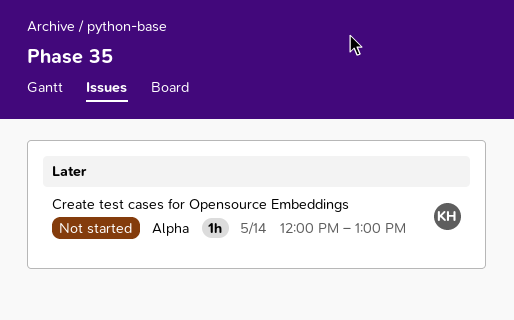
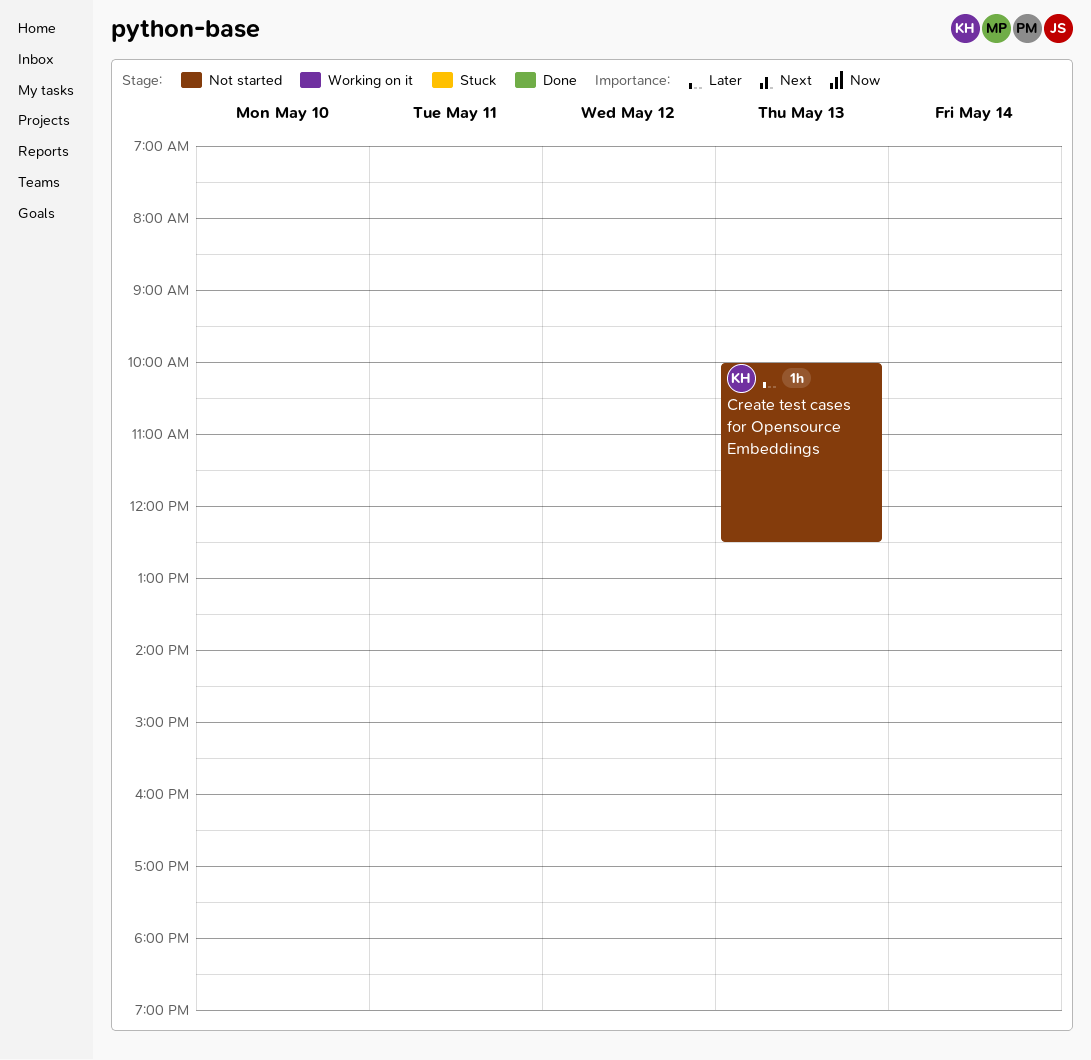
Create test cases for Opensource Embeddings, day: May 14 -> May 13
Create test cases for Opensource Embeddings, begins: 12:00 -> 10:00
Create test cases for Opensource Embeddings, ends: 13:00 -> 12:30

